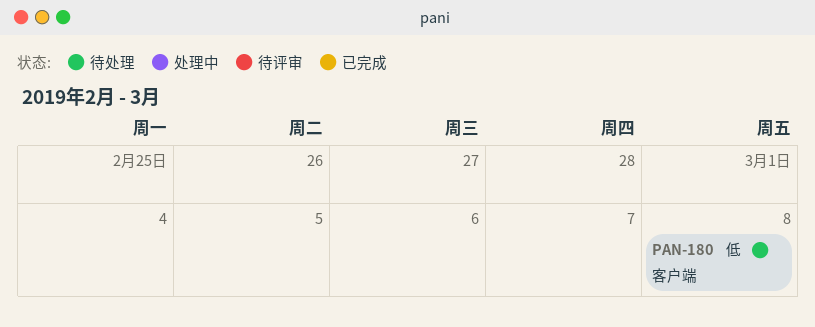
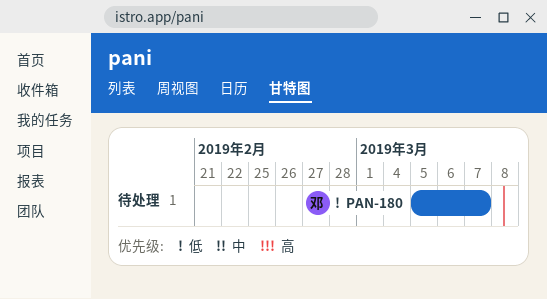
PAN-180, due: Mar 8 -> Mar 7

